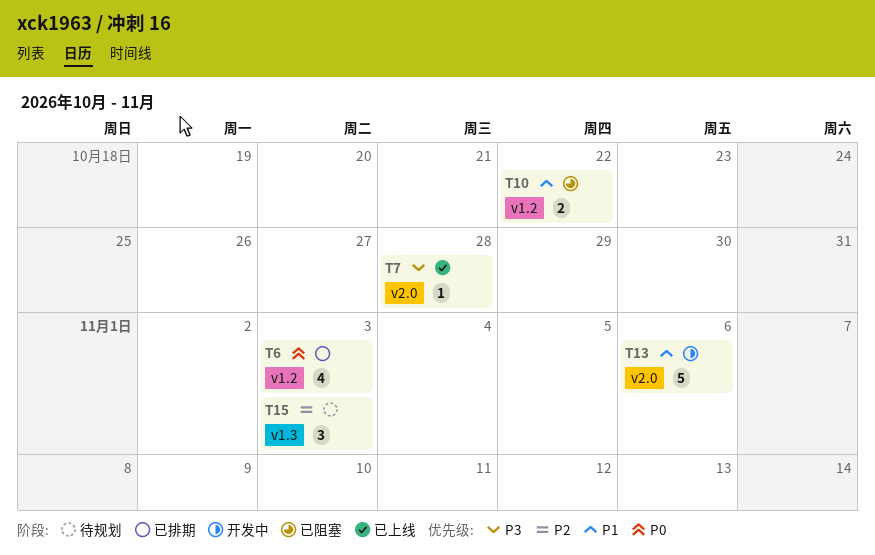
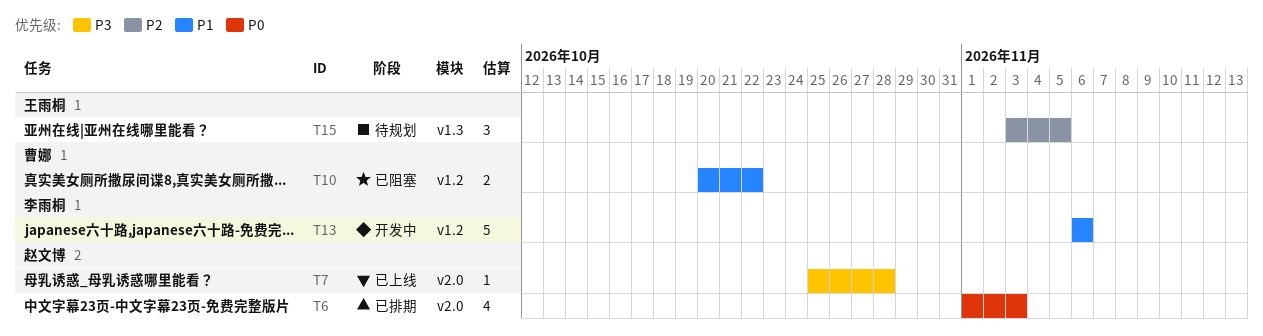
T6, label: v1.2 -> v2.0
T13, label: v2.0 -> v1.2
T15, due: Nov 3 -> Nov 5

